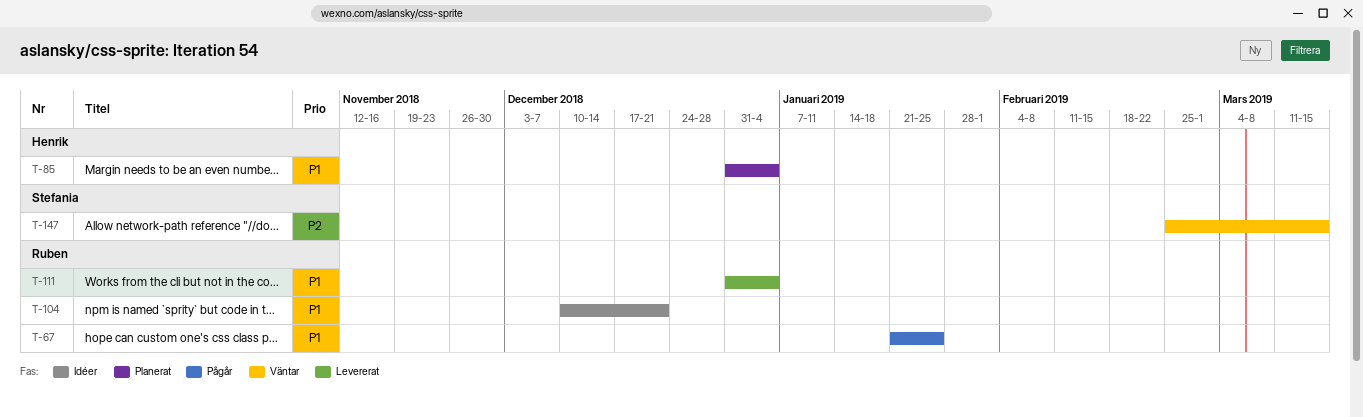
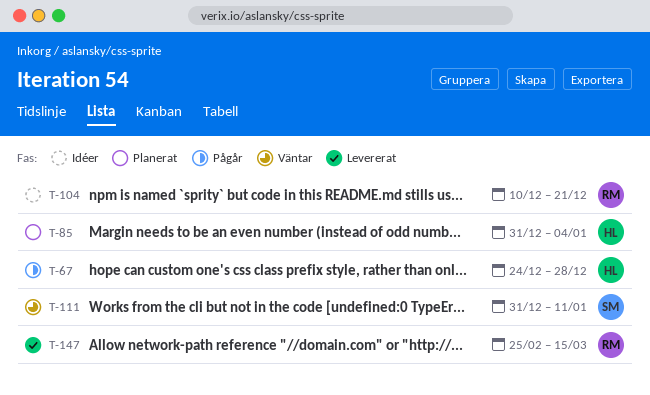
T-67, owner: Ruben -> Henrik
T-67, start: Jan 21 -> Dec 24
T-67, due: Jan 25 -> Dec 28
T-111, status: Levererat -> Väntar
T-111, owner: Ruben -> Stefania
T-111, due: Jan 4 -> Jan 11
T-147, status: Väntar -> Levererat
T-147, owner: Stefania -> Ruben

